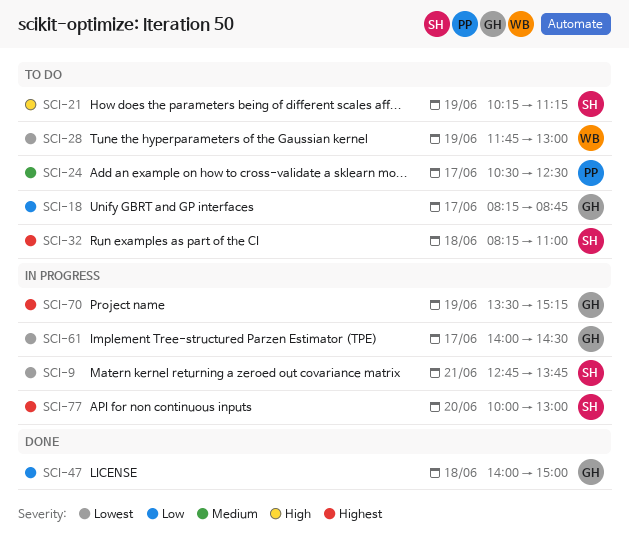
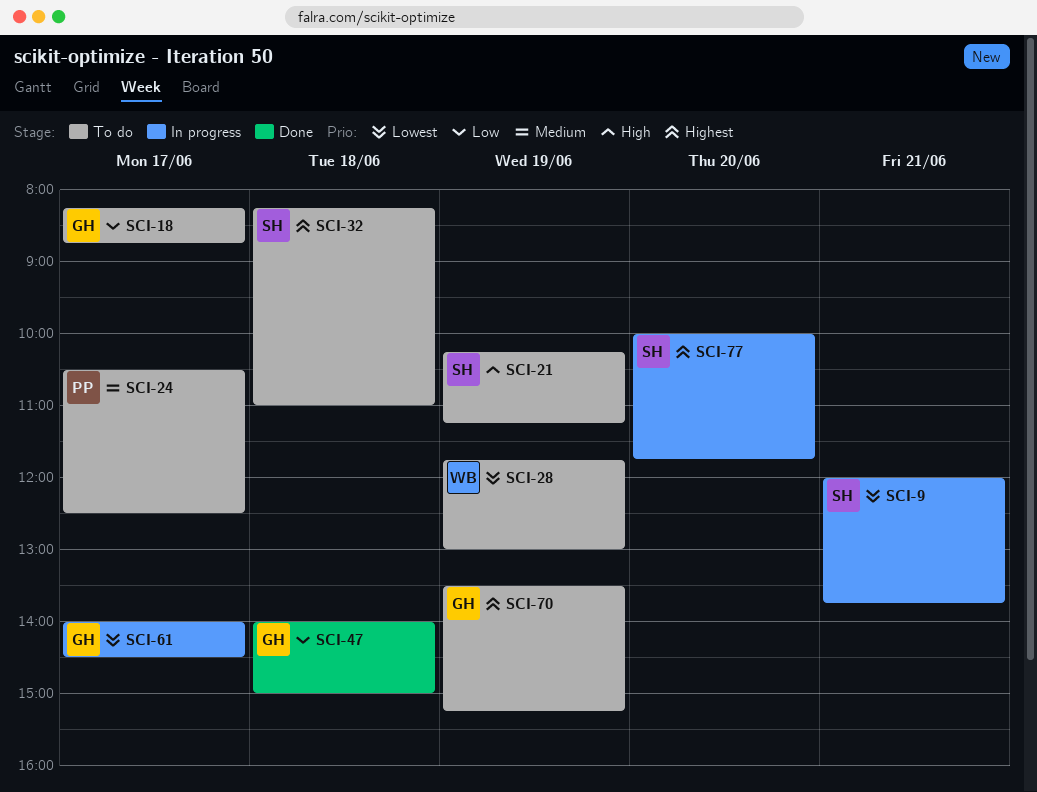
SCI-9, begins: 12:45 -> 12:00
SCI-70, status: In progress -> To do
SCI-77, ends: 13:00 -> 11:45

